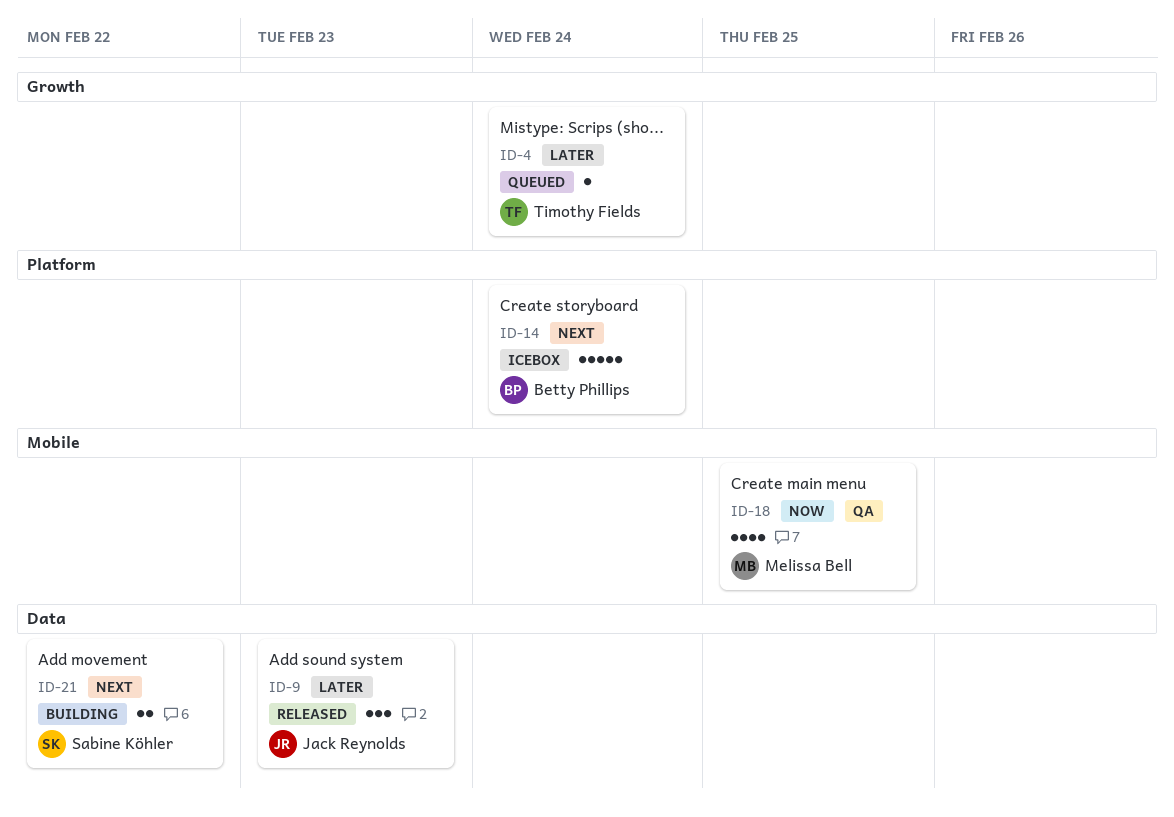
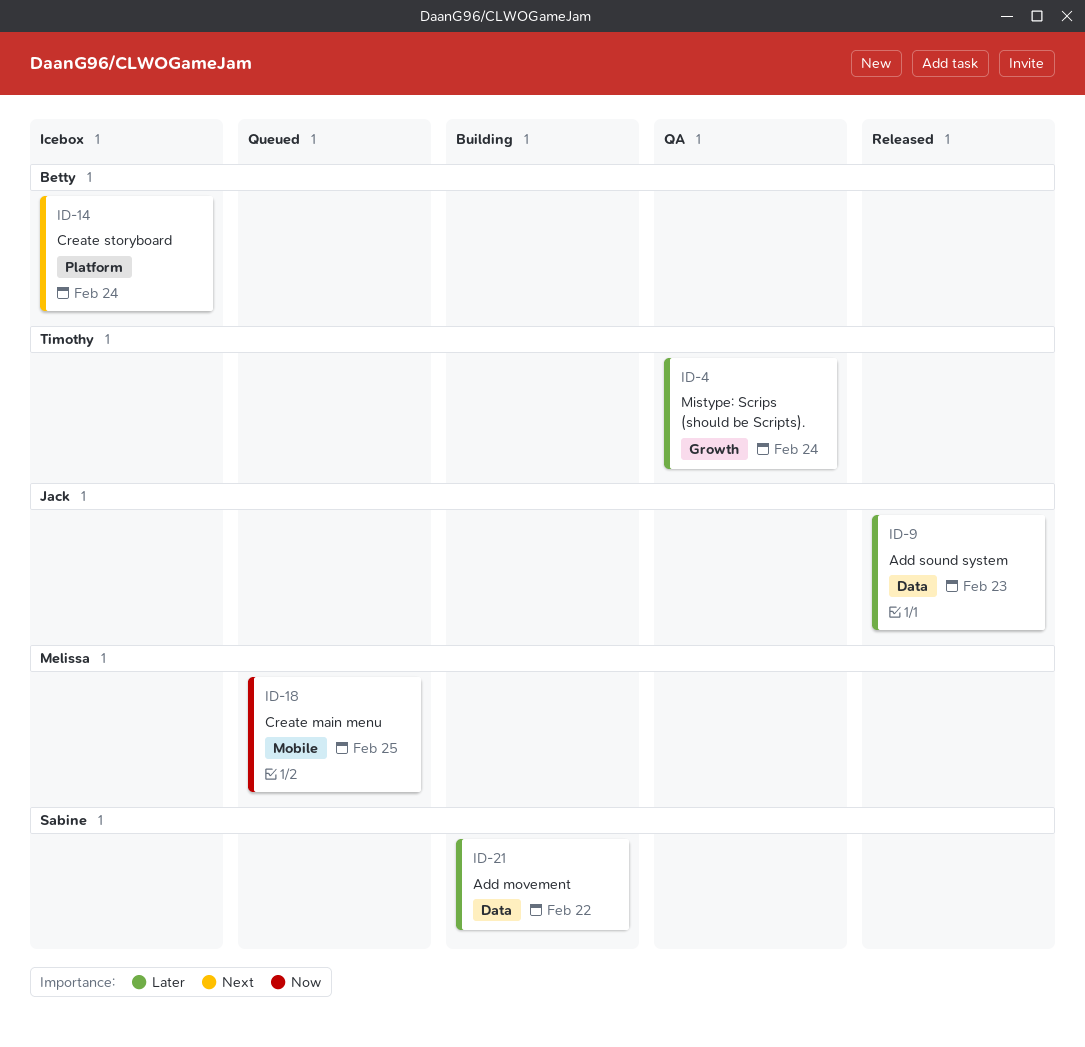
ID-4, status: Queued -> QA
ID-18, status: QA -> Queued
ID-21, priority: Next -> Later

